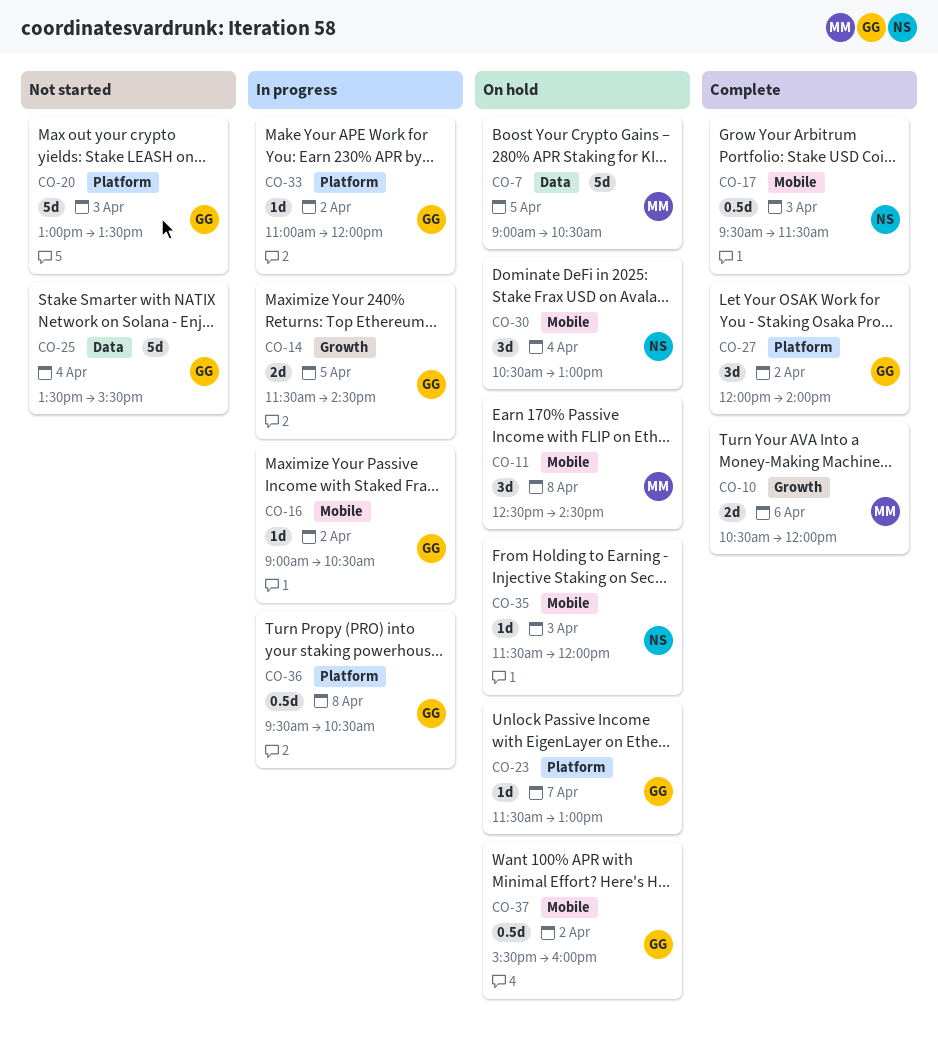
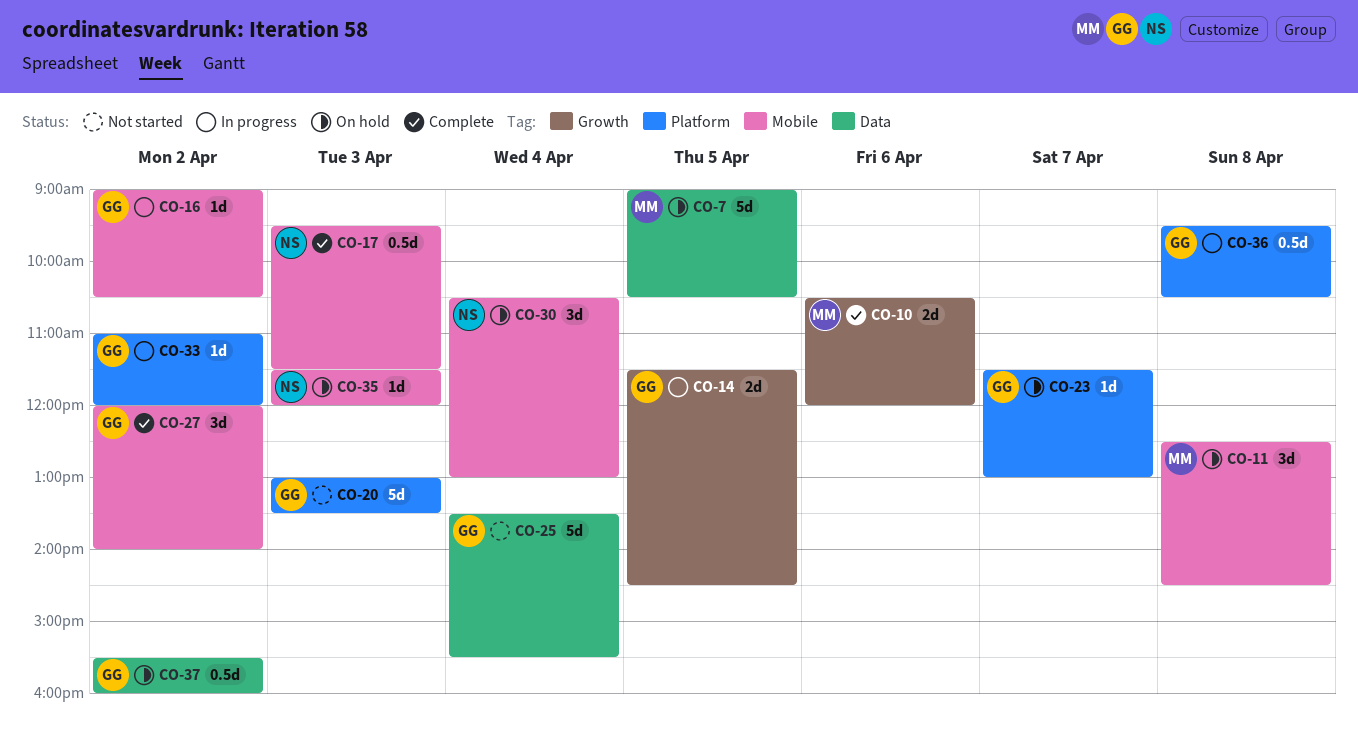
CO-27, label: Platform -> Mobile
CO-37, label: Mobile -> Data

